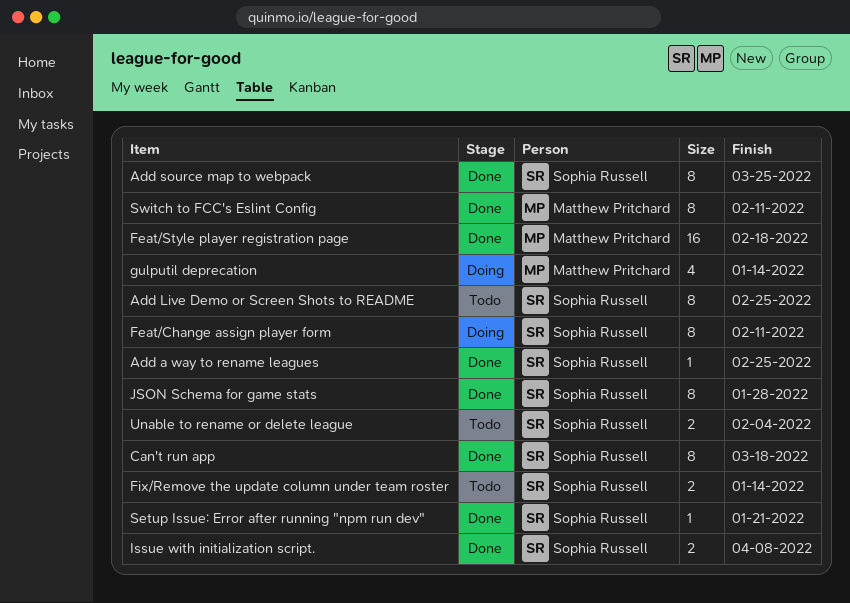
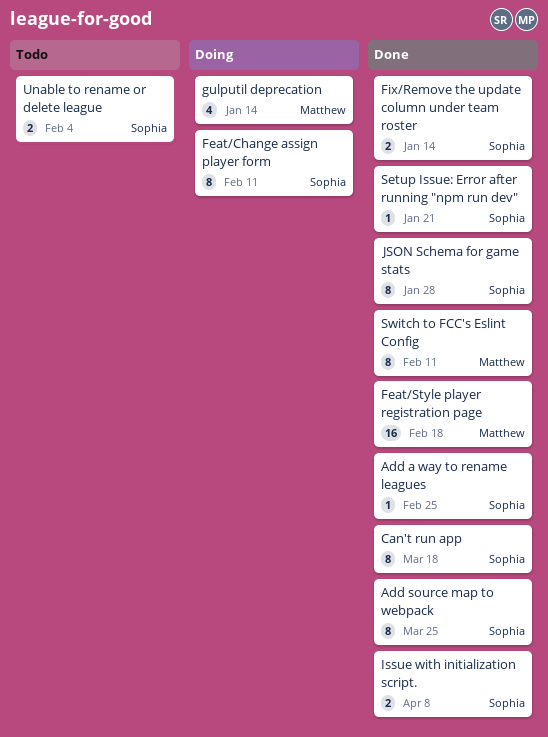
Add Live Demo or Screen Shots to README: present -> none
Fix/Remove the update column under team roster, status: Todo -> Done

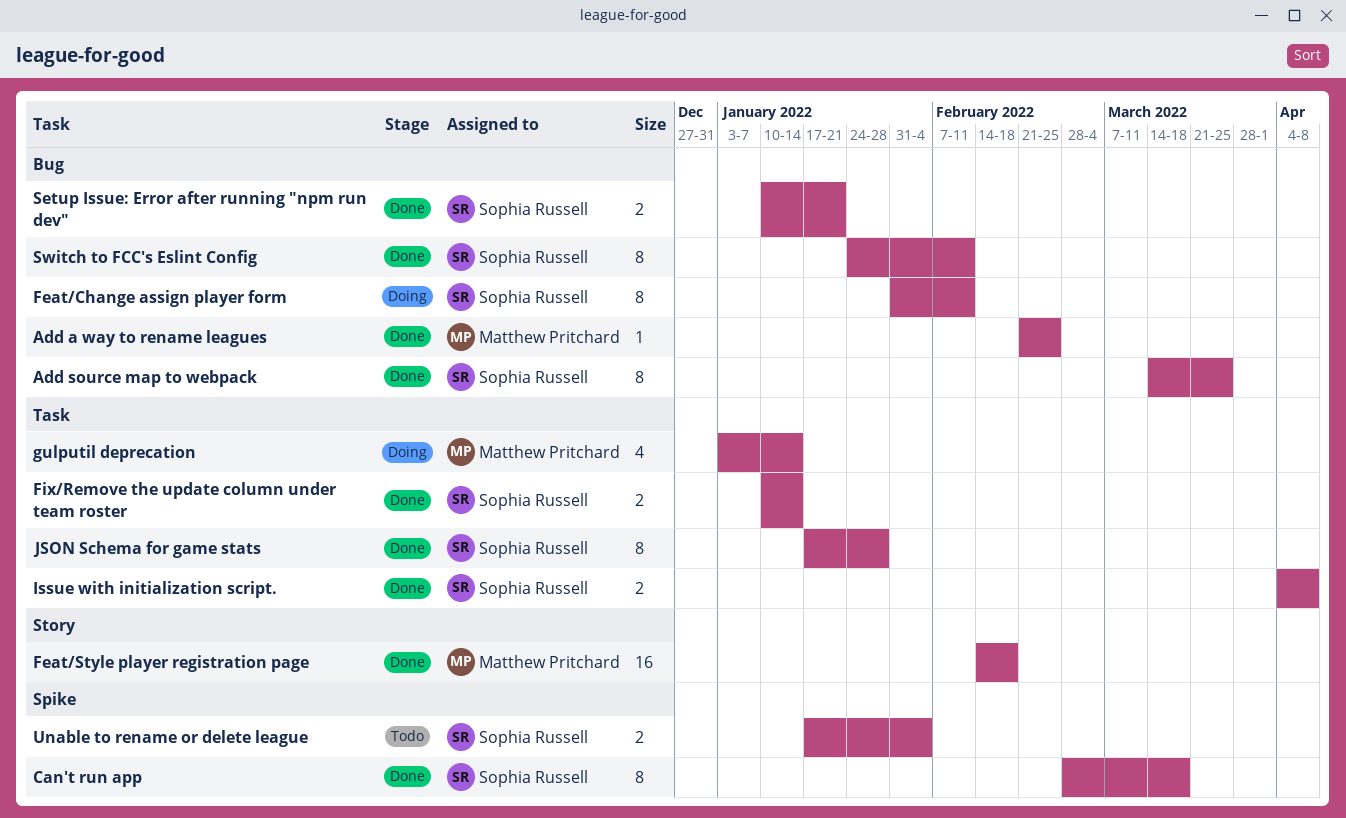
Add a way to rename leagues, owner: Sophia Russell -> Matthew Pritchard
Setup Issue: Error after running "npm run dev", estimate: 1 -> 2
Switch to FCC's Eslint Config, owner: Matthew Pritchard -> Sophia Russell

